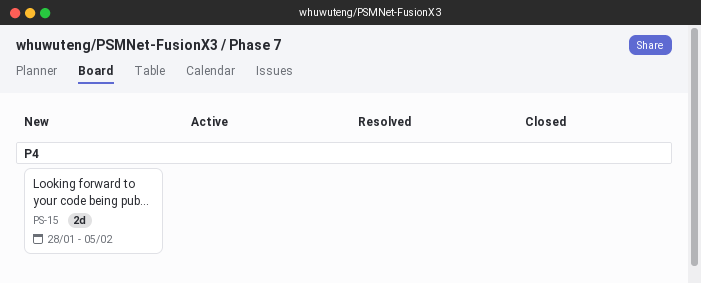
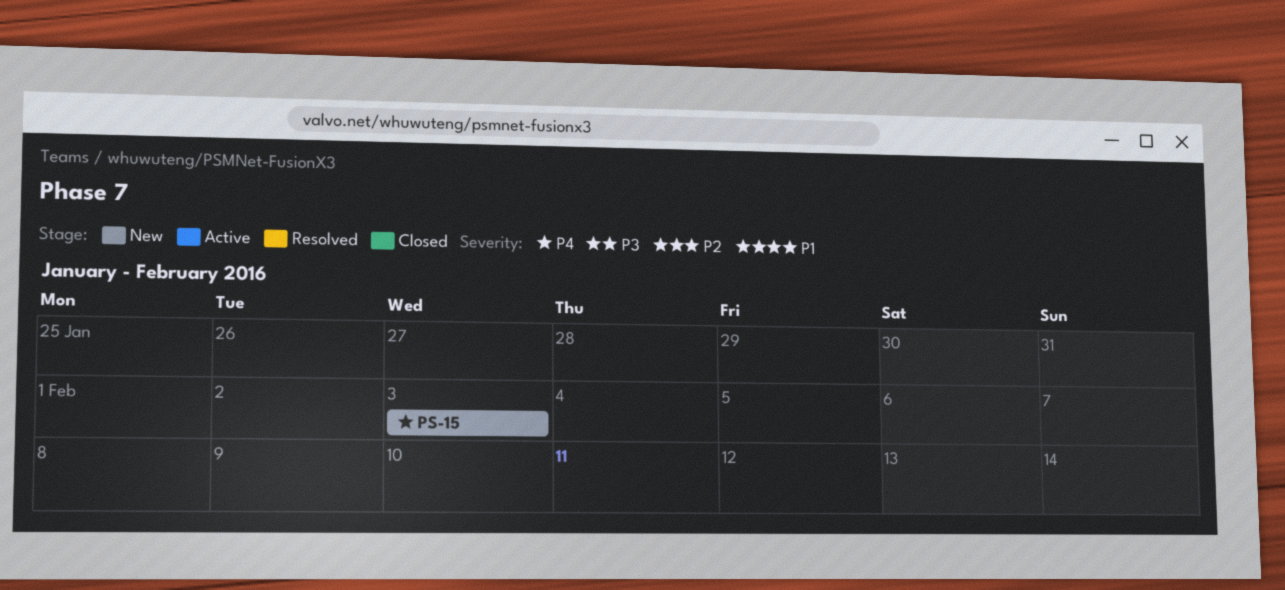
PS-15, start: Jan 28 -> Feb 3
PS-15, due: Feb 5 -> Feb 3

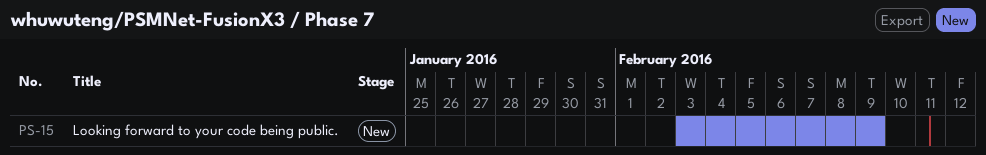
PS-15, due: Feb 3 -> Feb 9

